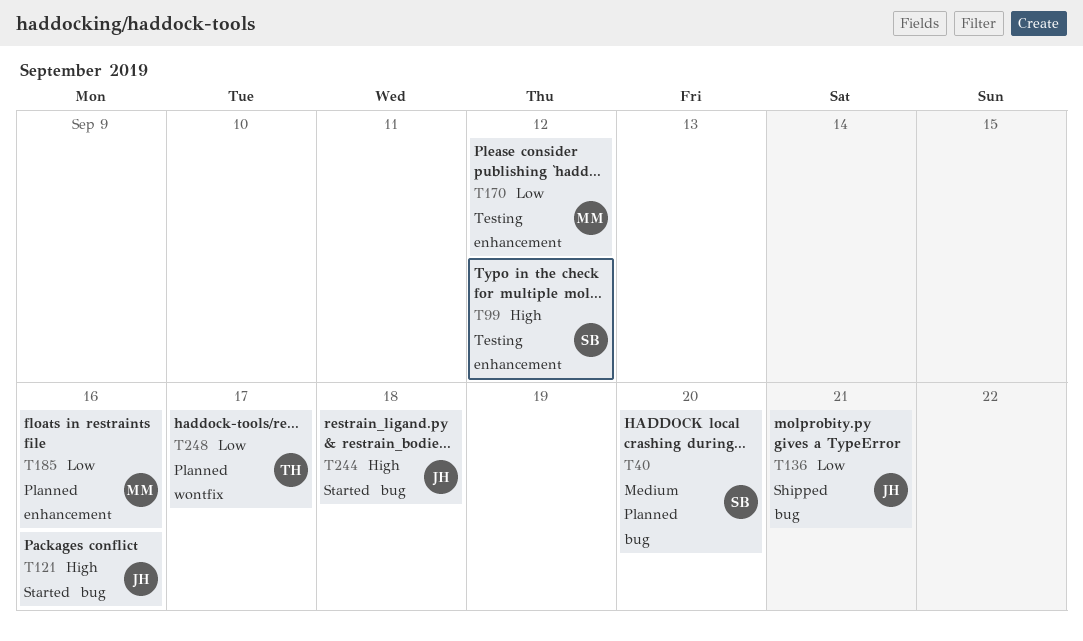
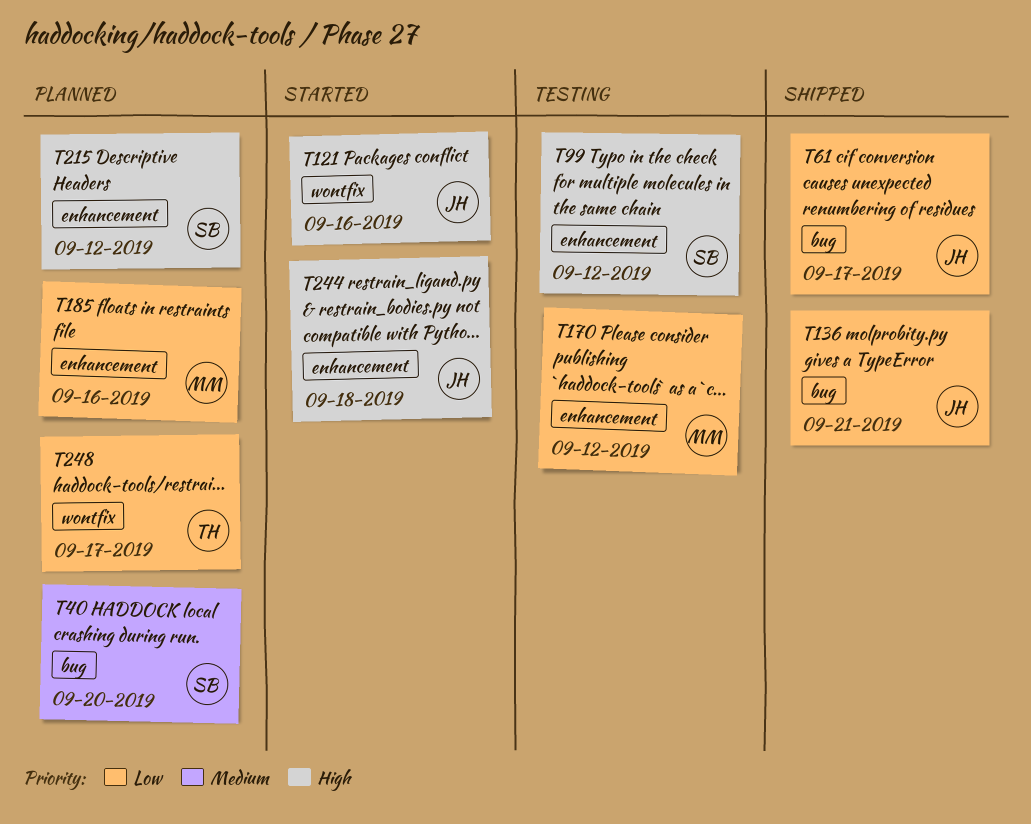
T61: none -> present
T121, label: bug -> wontfix
T215: none -> present
T244, label: bug -> enhancement

